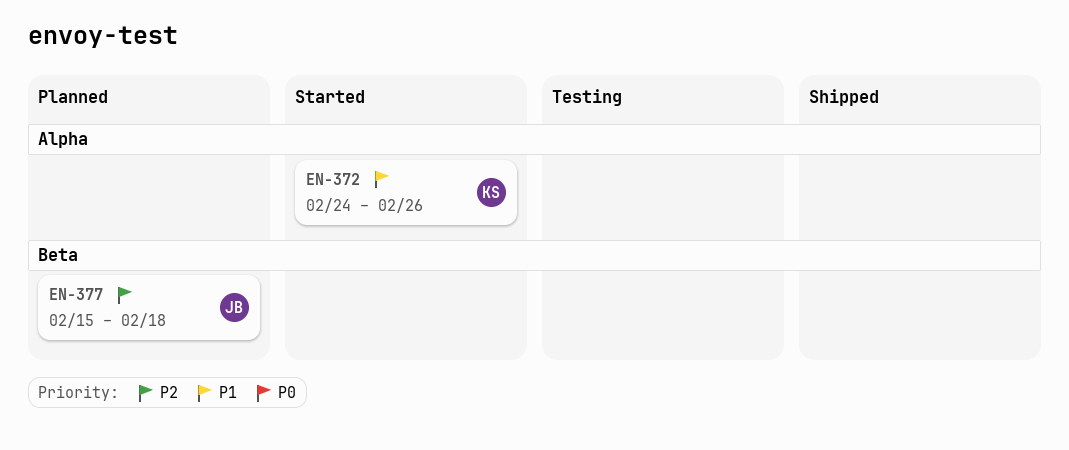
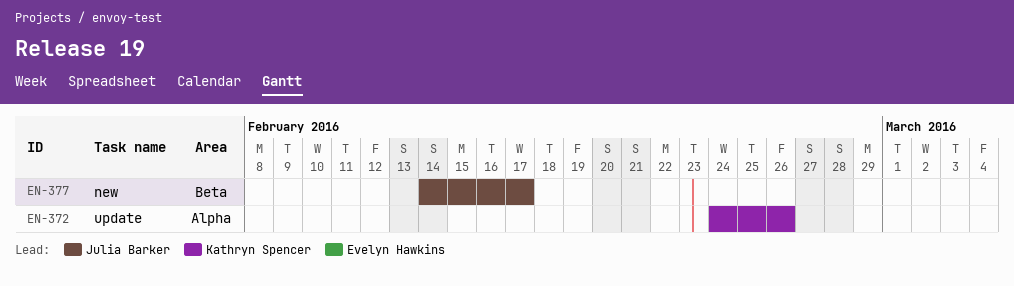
EN-377, start: Feb 15 -> Feb 14
EN-377, due: Feb 18 -> Feb 17

